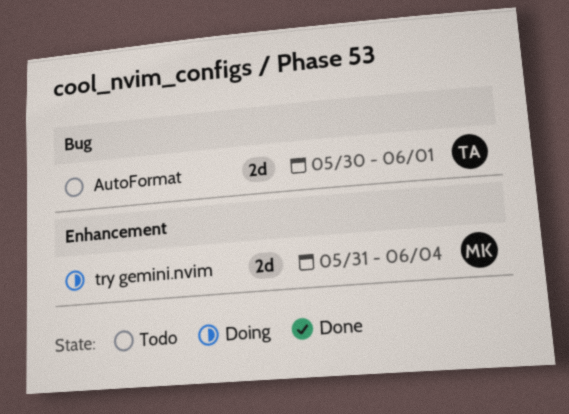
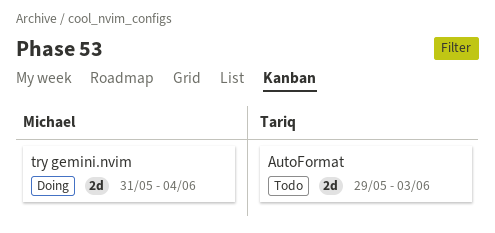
AutoFormat, start: May 30 -> May 29
AutoFormat, due: Jun 1 -> Jun 3

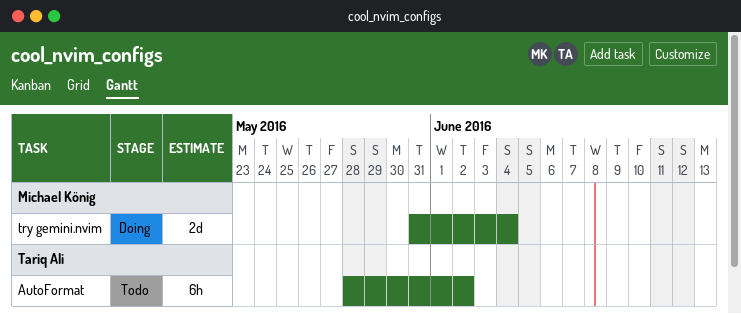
AutoFormat, estimate: 2d -> 6h
AutoFormat, start: May 29 -> May 28
AutoFormat, due: Jun 3 -> Jun 2

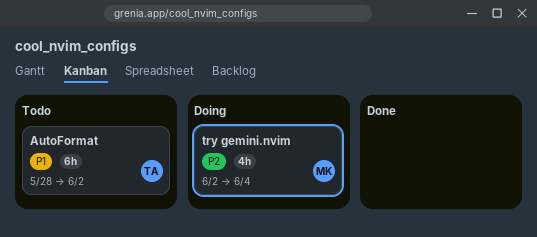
try gemini.nvim, estimate: 2d -> 4h
try gemini.nvim, start: May 31 -> Jun 2

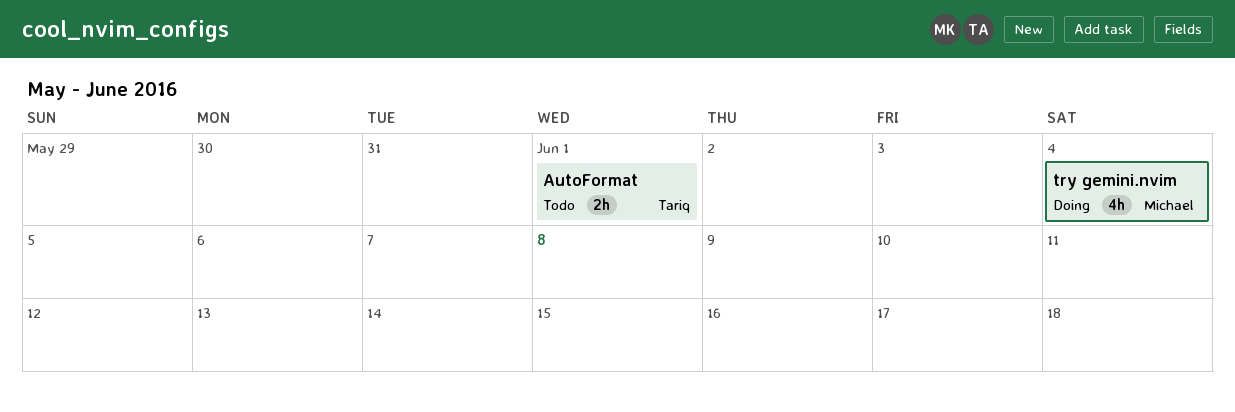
AutoFormat, estimate: 6h -> 2h
AutoFormat, due: Jun 2 -> Jun 1

